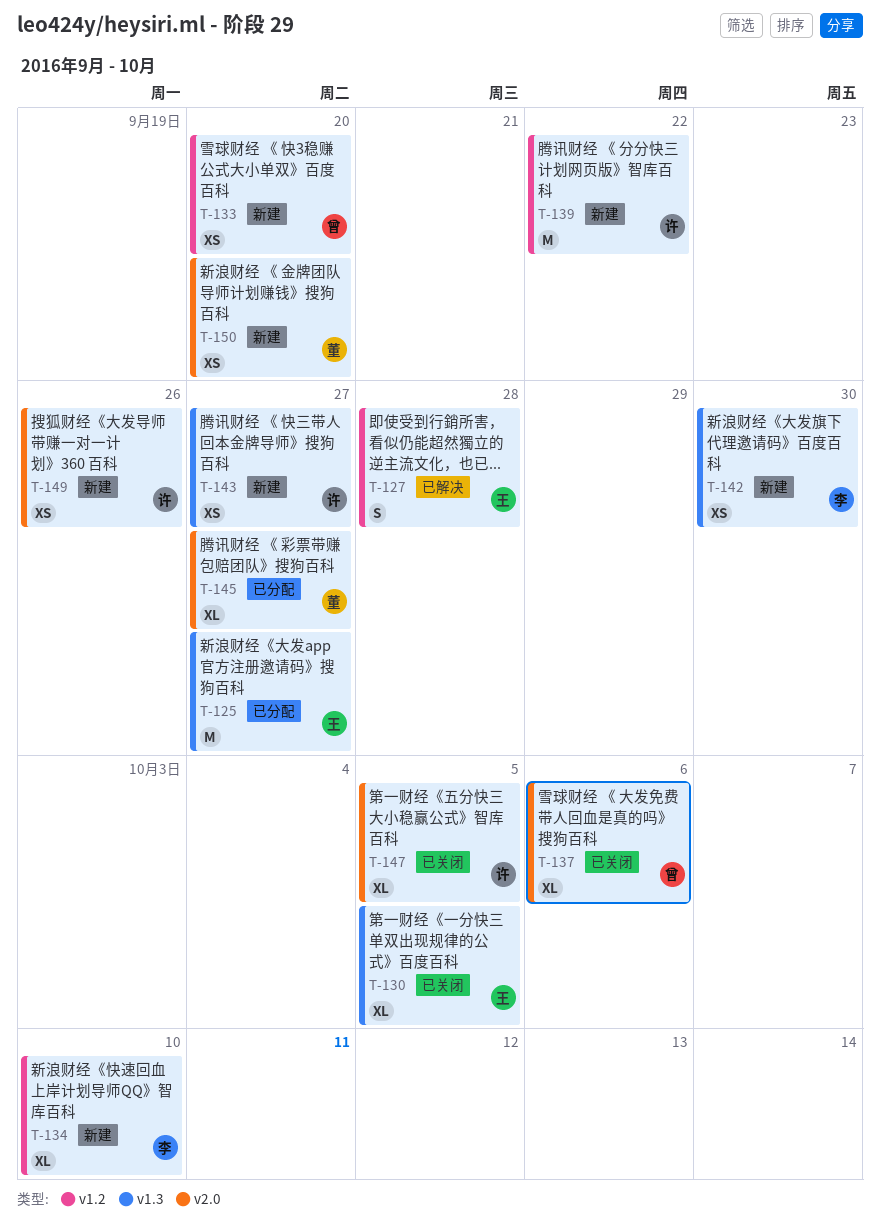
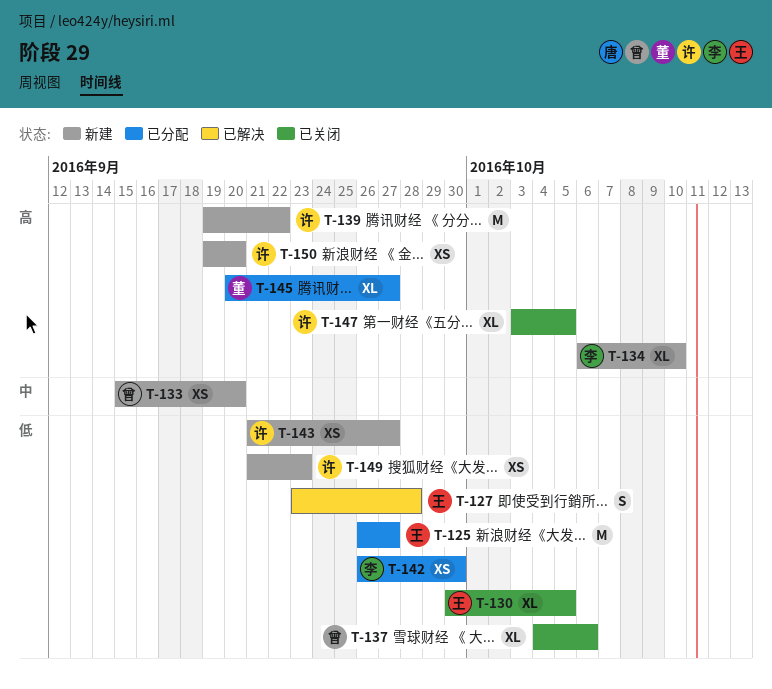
T-142, status: 新建 -> 已分配
T-149, due: Sep 26 -> Sep 23
T-150, owner: 董 -> 许

